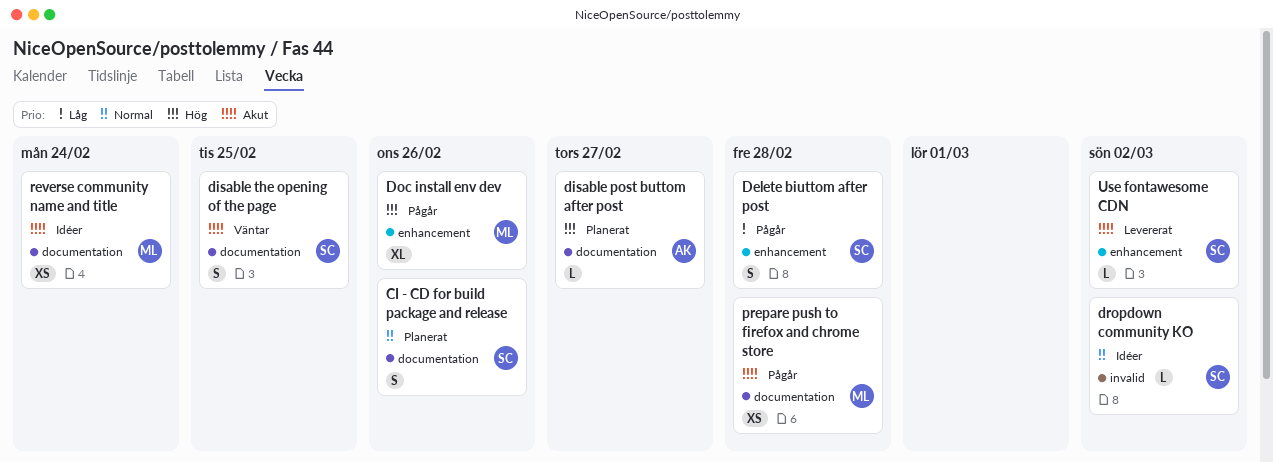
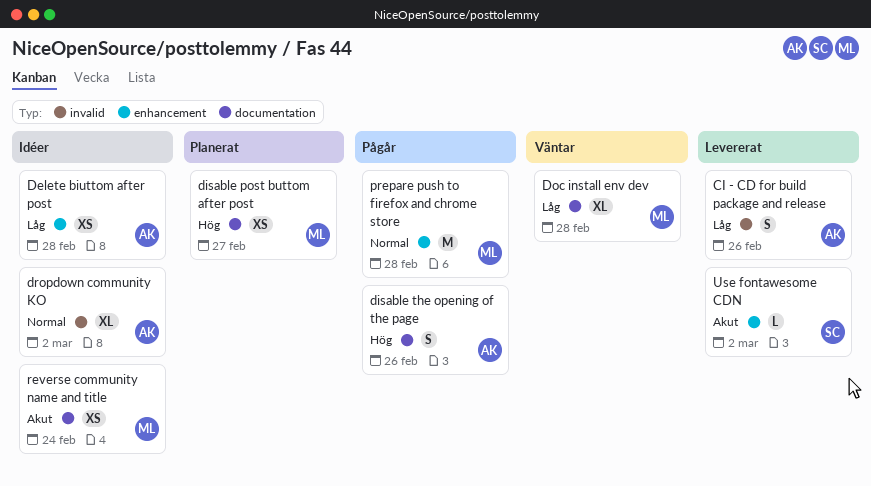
CI - CD for build package and release, status: Planerat -> Levererat
CI - CD for build package and release, owner: SC -> AK
CI - CD for build package and release, priority: Normal -> Låg
CI - CD for build package and release, label: documentation -> invalid
Delete biuttom after post, status: Pågår -> Idéer
Delete biuttom after post, owner: SC -> AK
Delete biuttom after post, estimate: S -> XS
disable post buttom after post, owner: AK -> ML
disable post buttom after post, estimate: L -> XS
disable the opening of the page, status: Väntar -> Pågår
disable the opening of the page, owner: SC -> AK
disable the opening of the page, priority: Akut -> Hög
disable the opening of the page, due: Feb 25 -> Feb 26
Doc install env dev, status: Pågår -> Väntar
Doc install env dev, priority: Hög -> Låg
Doc install env dev, label: enhancement -> documentation
Doc install env dev, due: Feb 26 -> Feb 28
dropdown community KO, owner: SC -> AK
dropdown community KO, estimate: L -> XL
prepare push to firefox and chrome store, priority: Akut -> Normal
prepare push to firefox and chrome store, label: documentation -> enhancement
prepare push to firefox and chrome store, estimate: XS -> M

